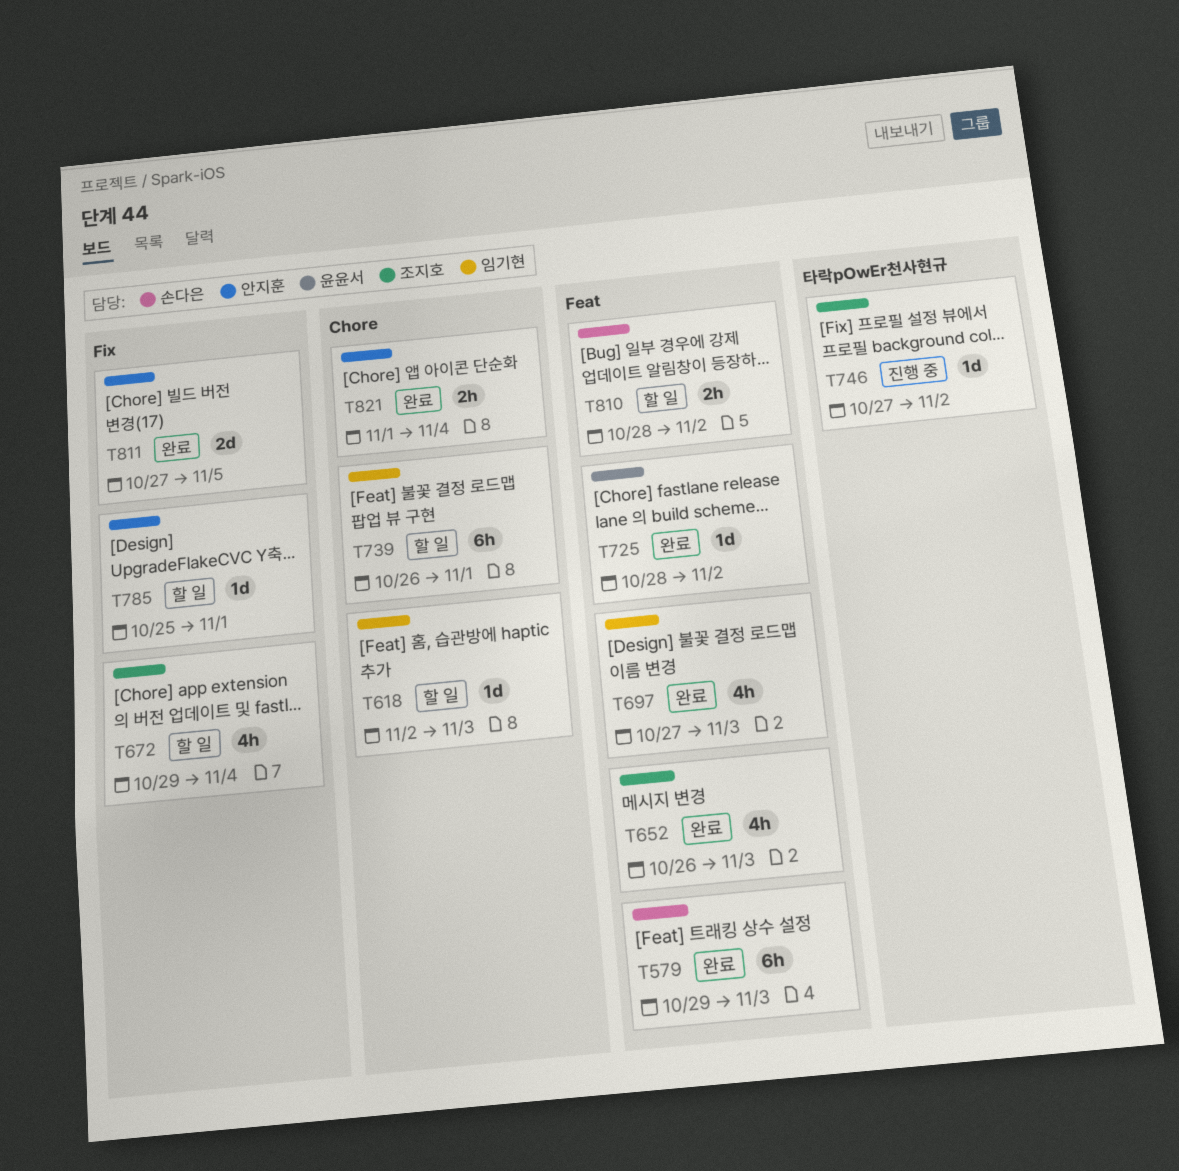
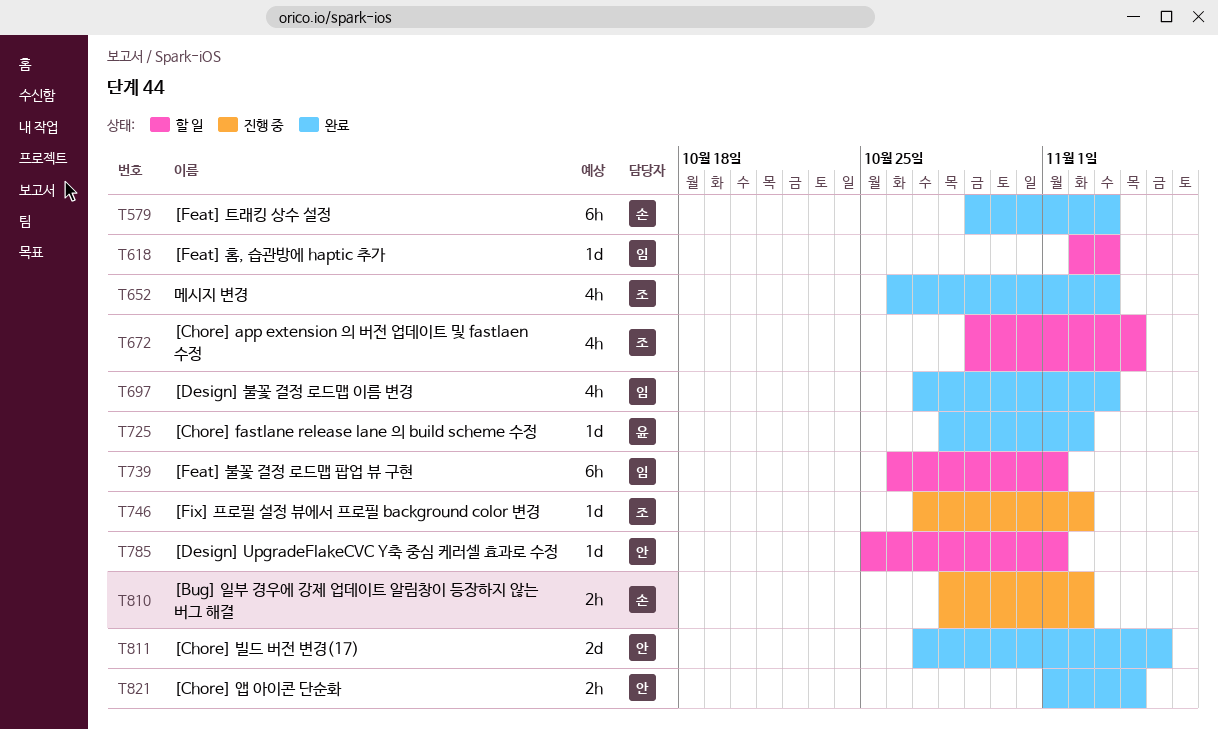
T810, status: 할 일 -> 진행 중

